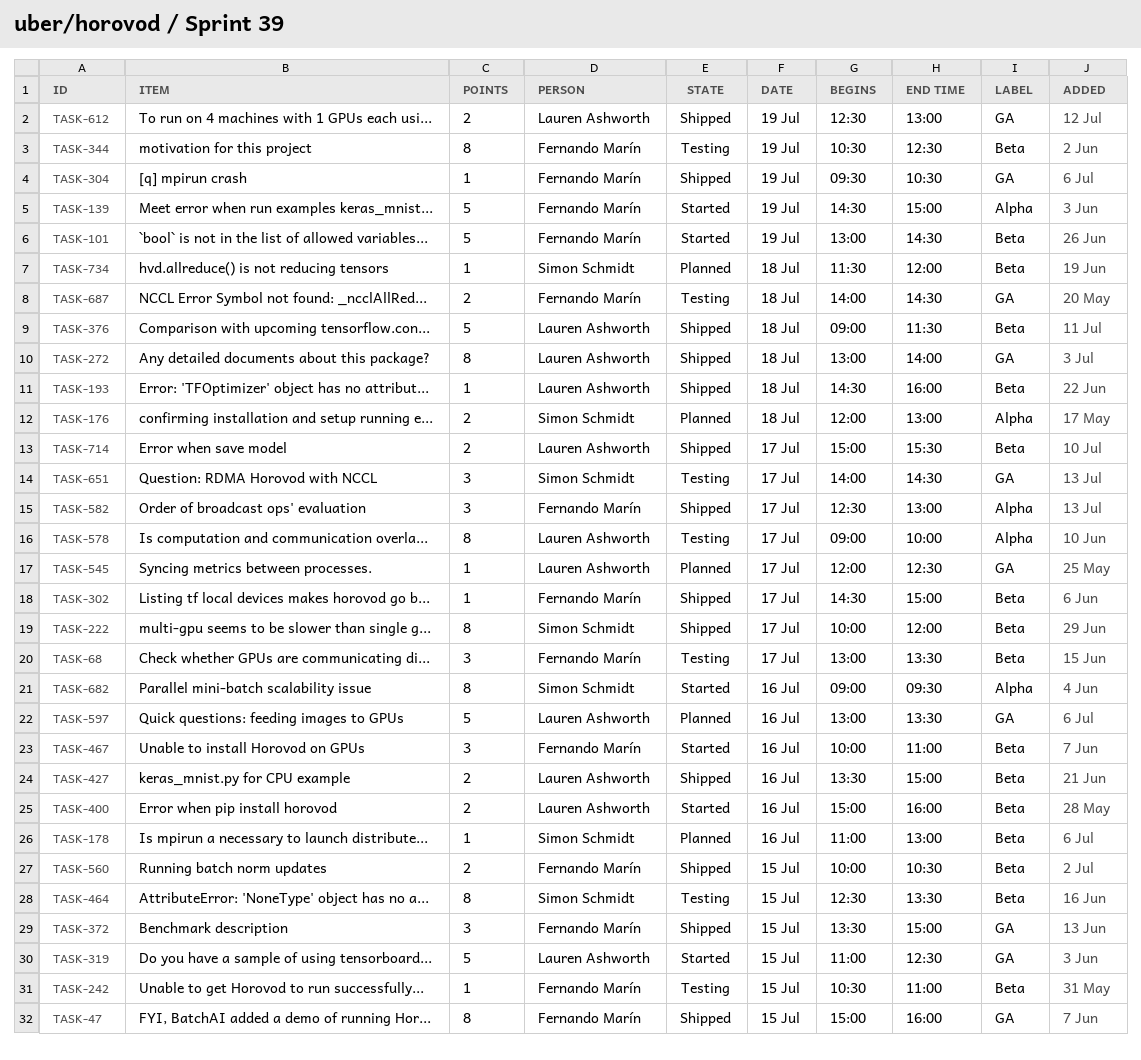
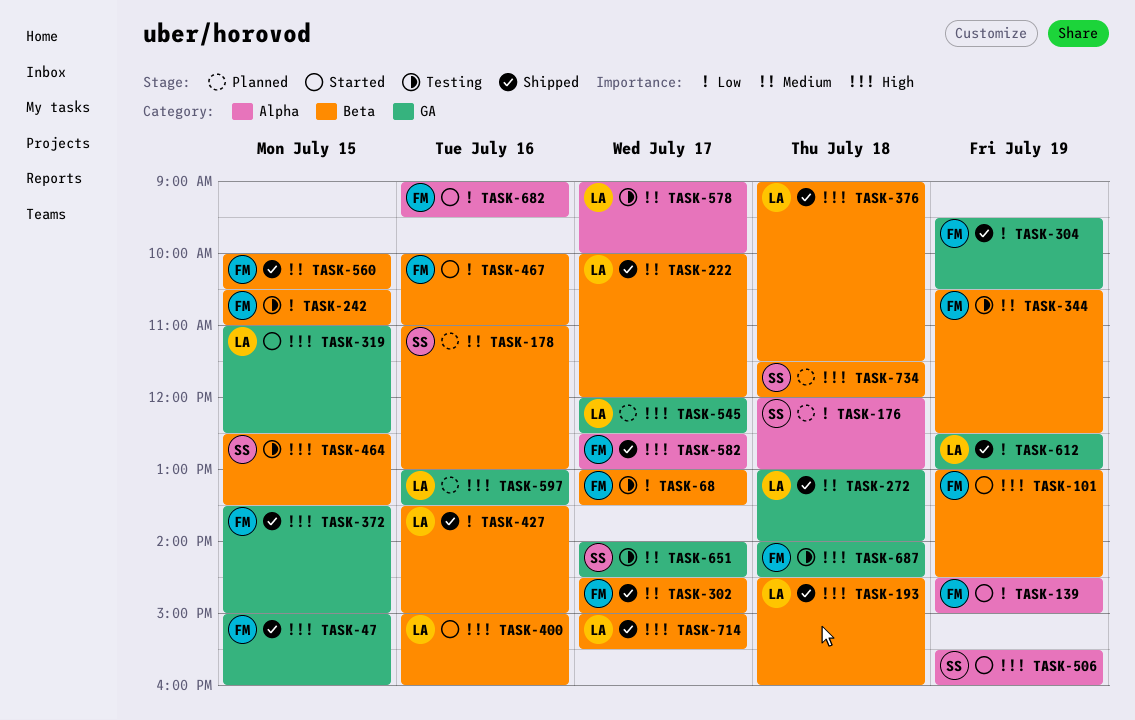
TASK-222, owner: Simon Schmidt -> Lauren Ashworth
TASK-506: none -> present
TASK-682, owner: Simon Schmidt -> Fernando Marín

